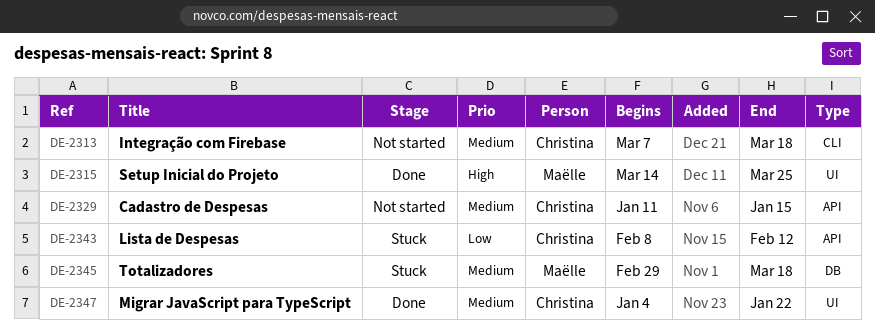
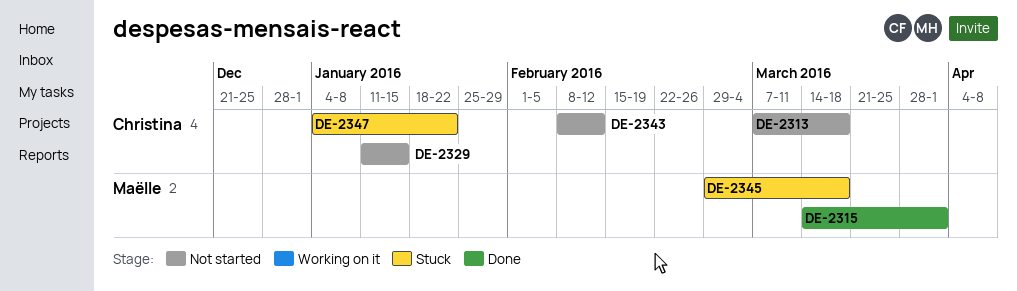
DE-2315, due: Mar 25 -> Apr 1
DE-2343, status: Stuck -> Not started
DE-2347, status: Done -> Stuck

